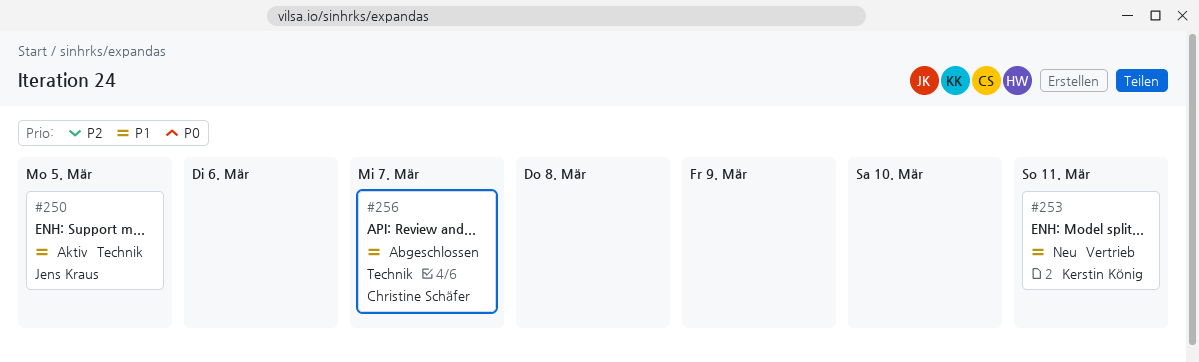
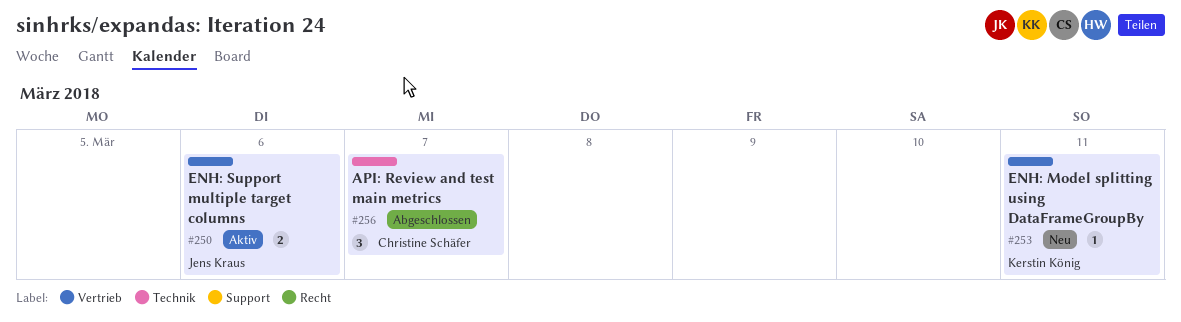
#250, label: Technik -> Vertrieb
#250, due: Mar 5 -> Mar 6

